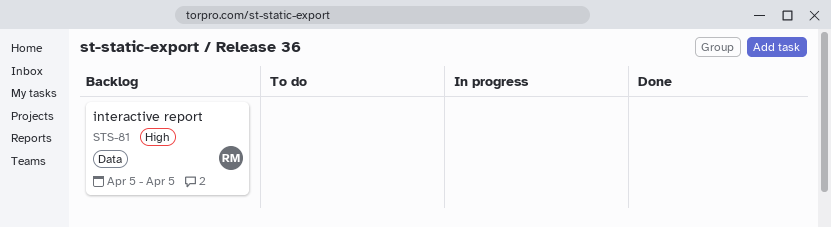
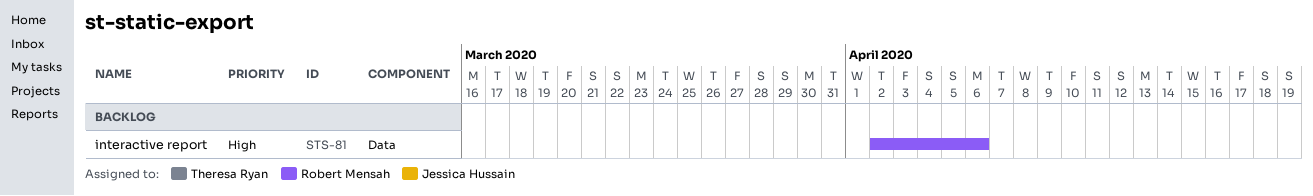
STS-81, start: Apr 5 -> Apr 2
STS-81, due: Apr 5 -> Apr 6

